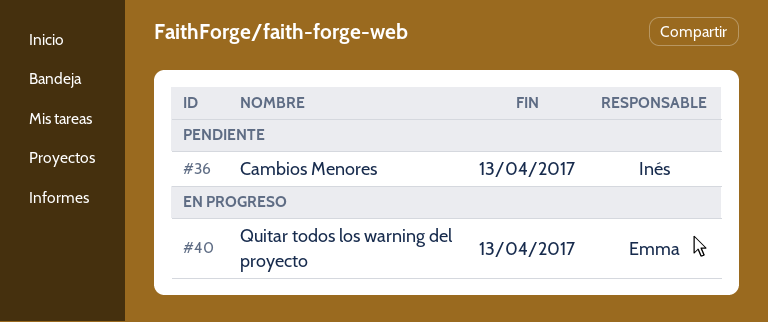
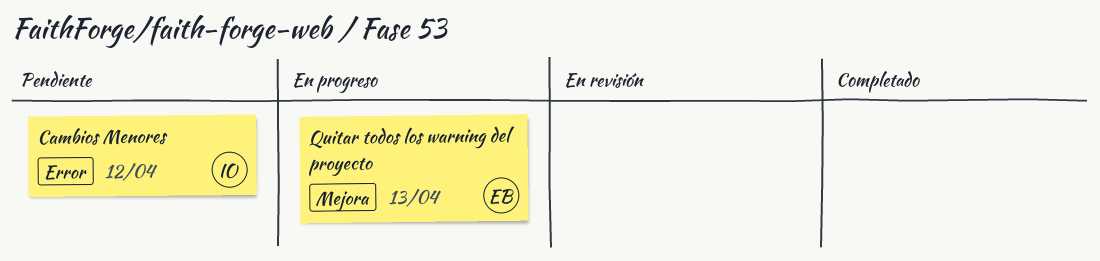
Cambios Menores, due: Apr 13 -> Apr 12

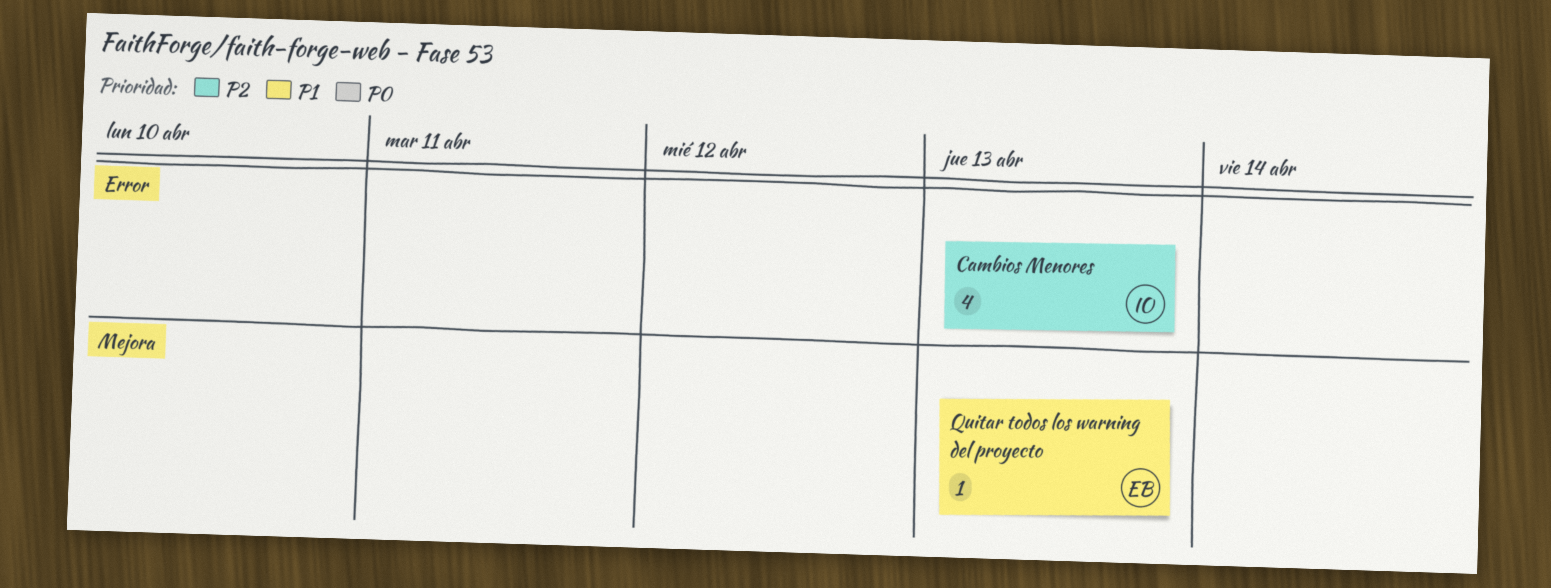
Cambios Menores, due: Apr 12 -> Apr 13

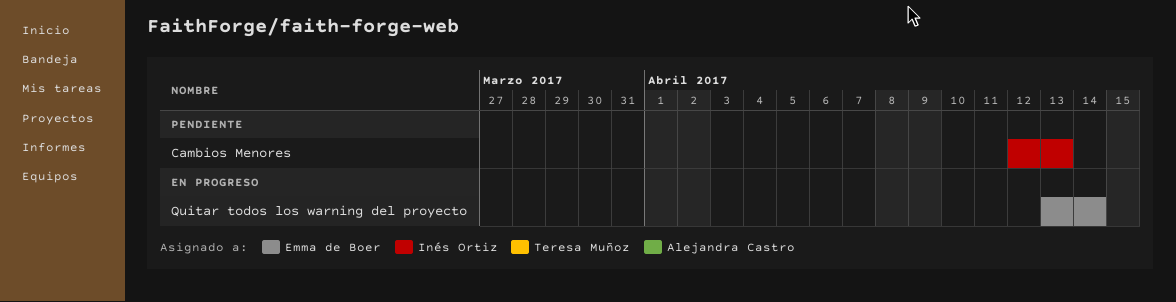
Quitar todos los warning del proyecto, due: Apr 13 -> Apr 14

